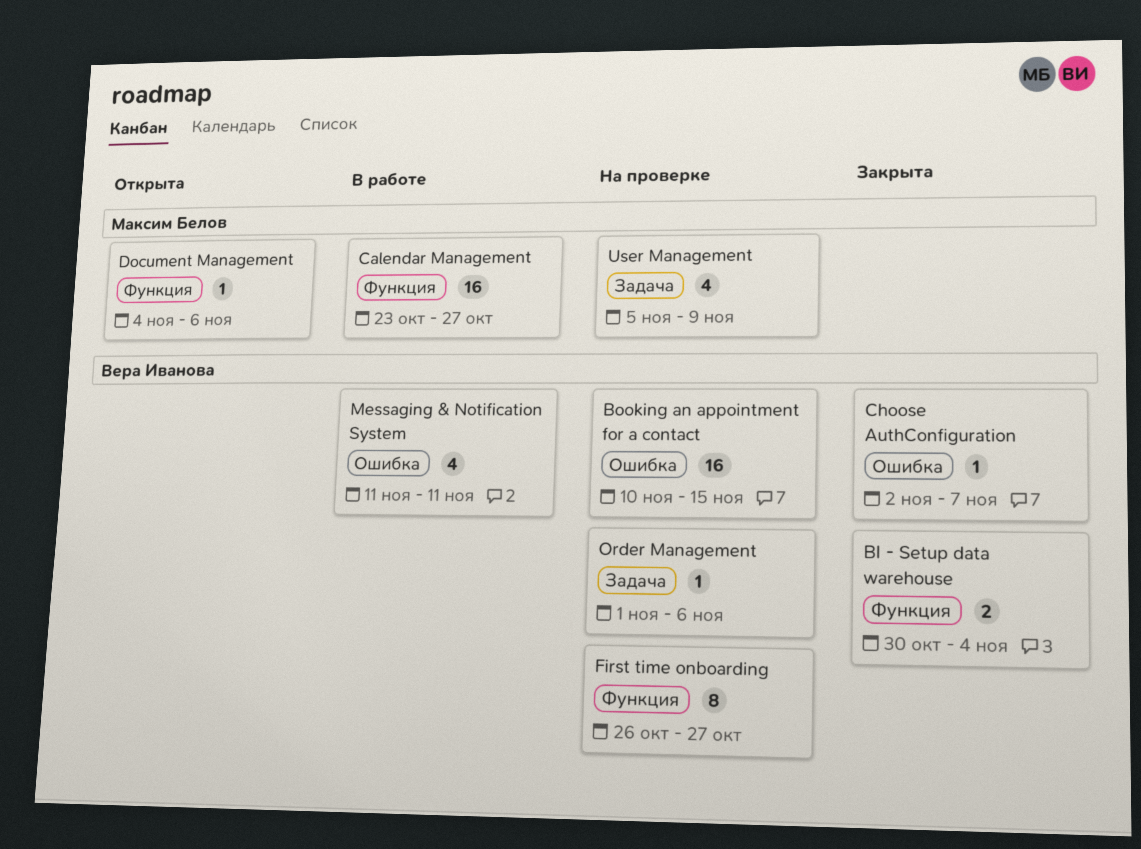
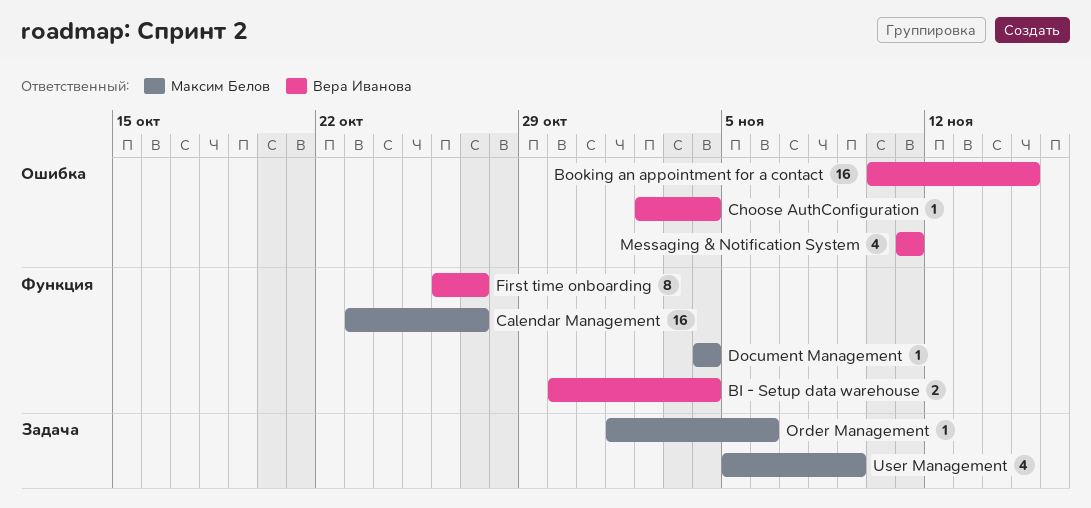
Choose AuthConfiguration, due: Nov 7 -> Nov 4
Document Management, due: Nov 6 -> Nov 4
Order Management, owner: Вера Иванова -> Максим Белов

